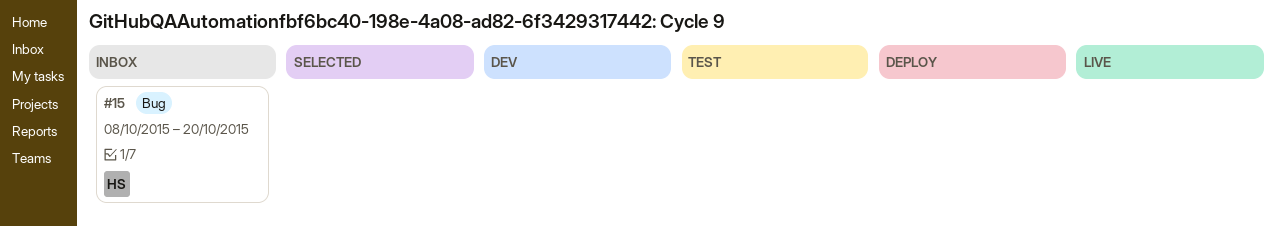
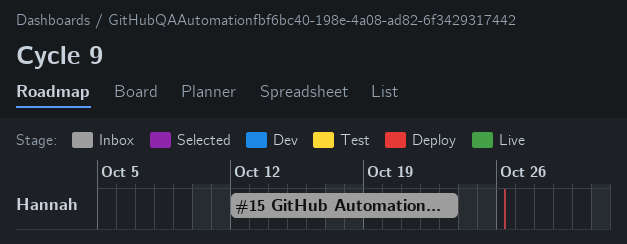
#15, start: Oct 8 -> Oct 12
#15, due: Oct 20 -> Oct 23

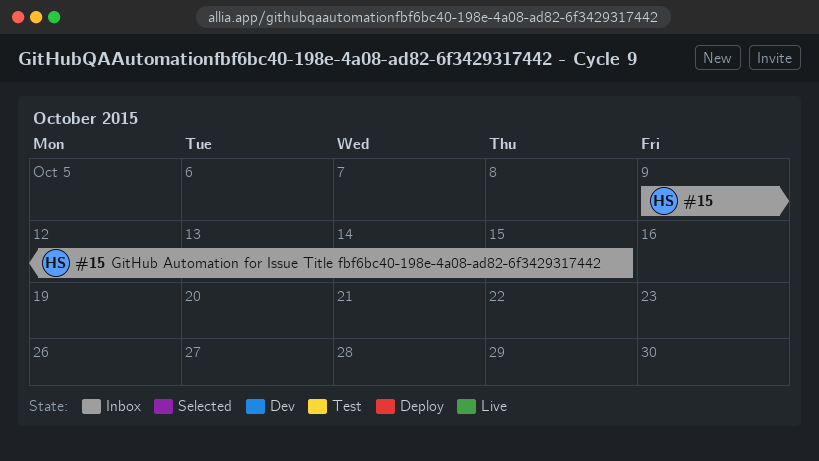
#15, start: Oct 12 -> Oct 9
#15, due: Oct 23 -> Oct 15

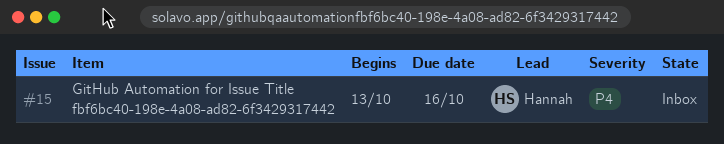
#15, start: Oct 9 -> Oct 13
#15, due: Oct 15 -> Oct 16

